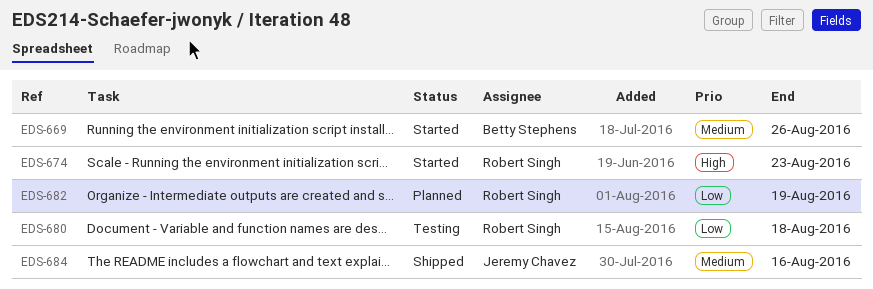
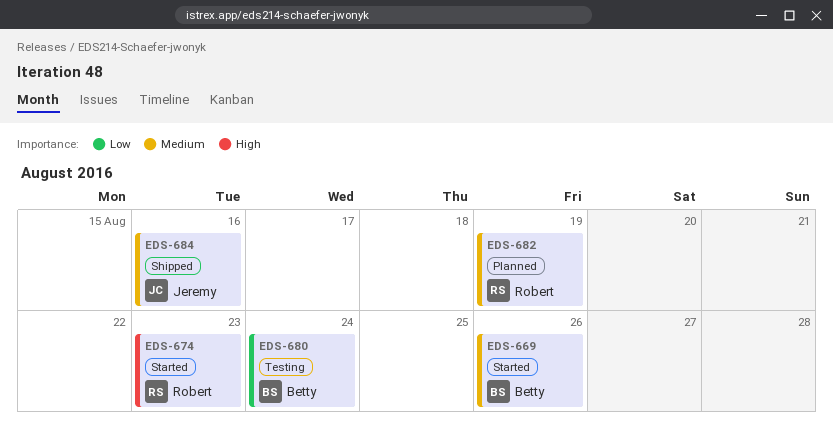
EDS-680, owner: Robert Singh -> Betty Stephens
EDS-680, due: Aug 18 -> Aug 24
EDS-682, priority: Low -> Medium

